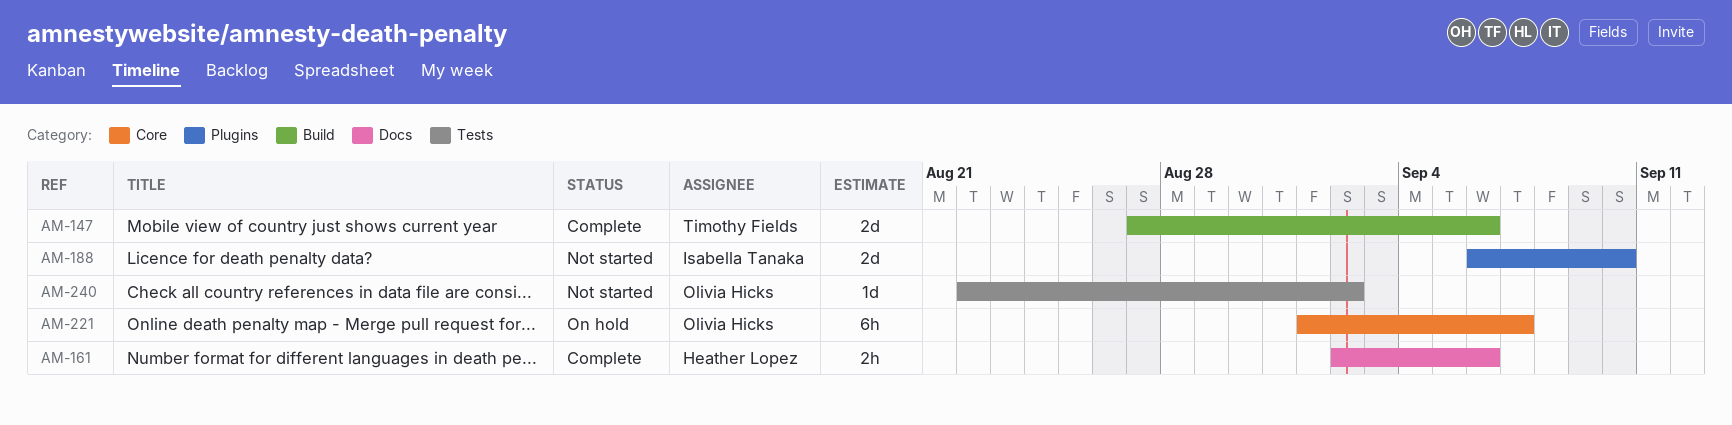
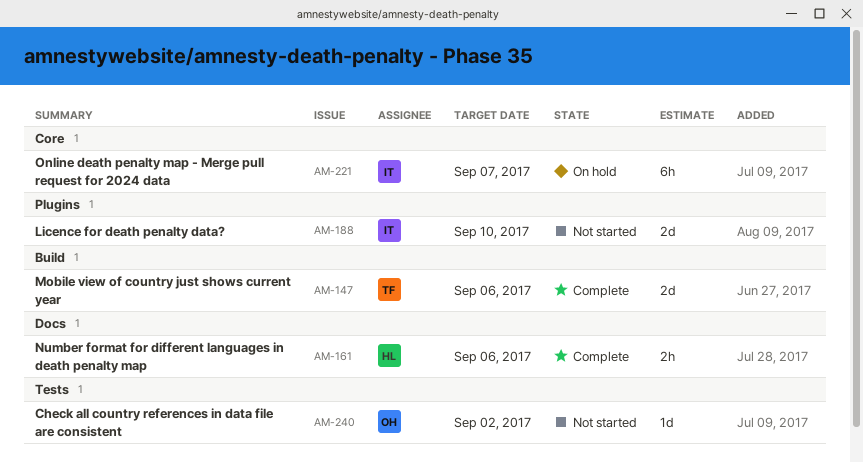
AM-221, owner: Olivia Hicks -> Isabella Tanaka

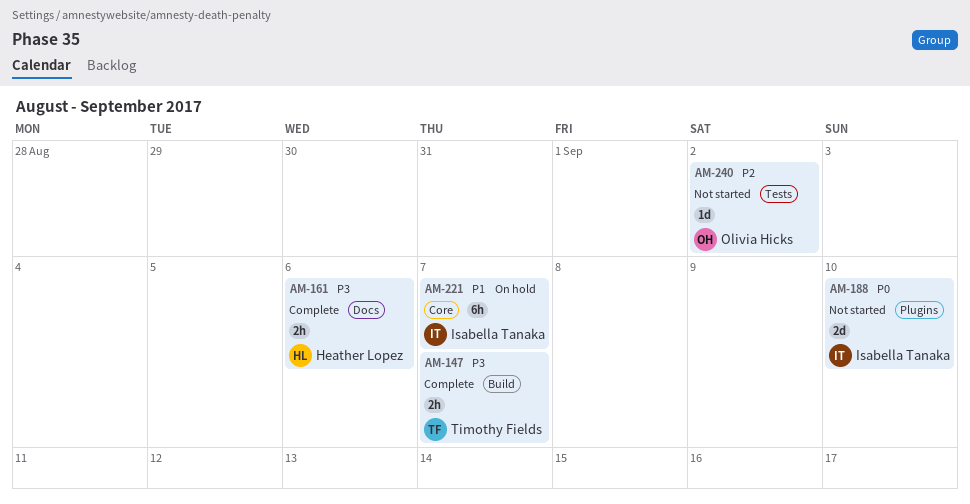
AM-147, estimate: 2d -> 2h
AM-147, due: Sep 6 -> Sep 7

